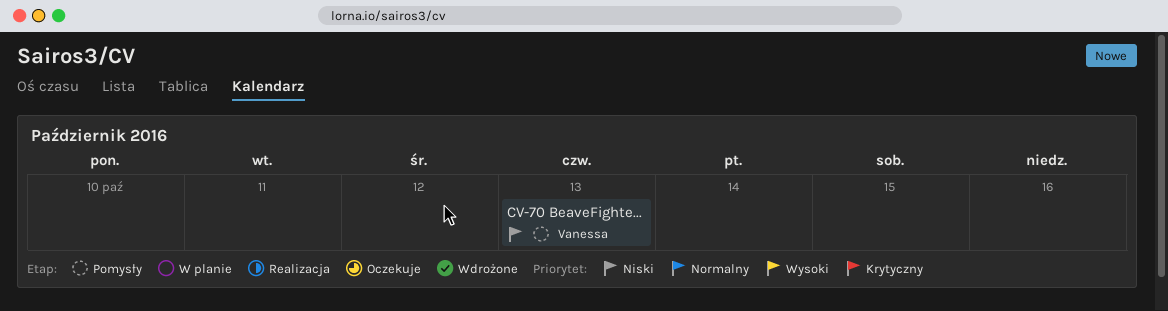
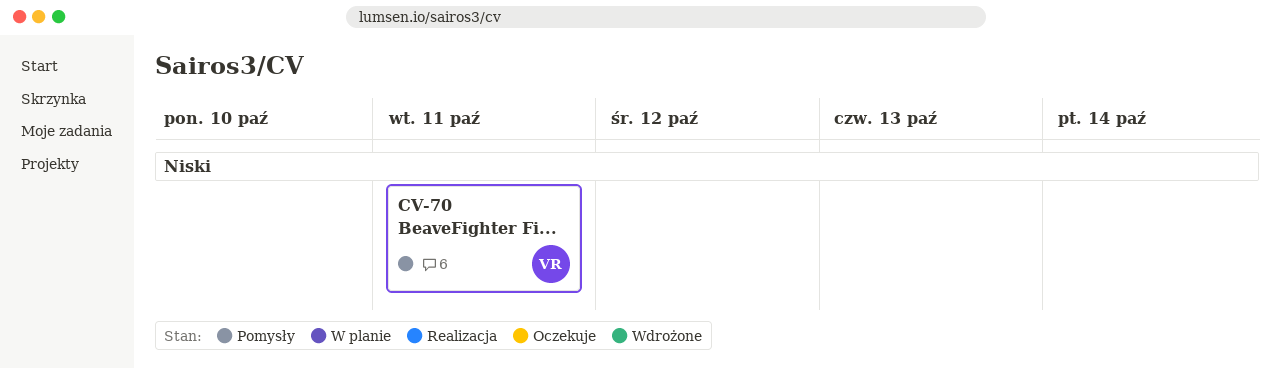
CV-70, due: Oct 13 -> Oct 11

